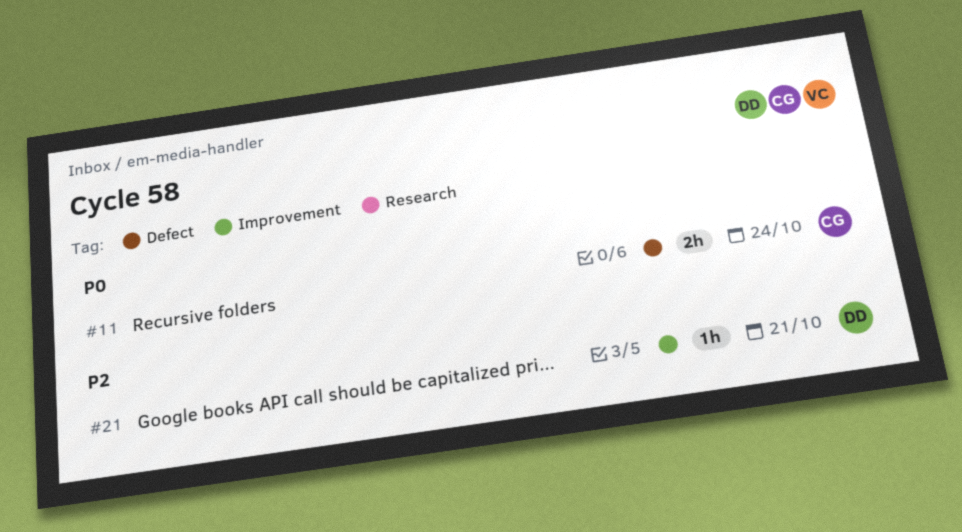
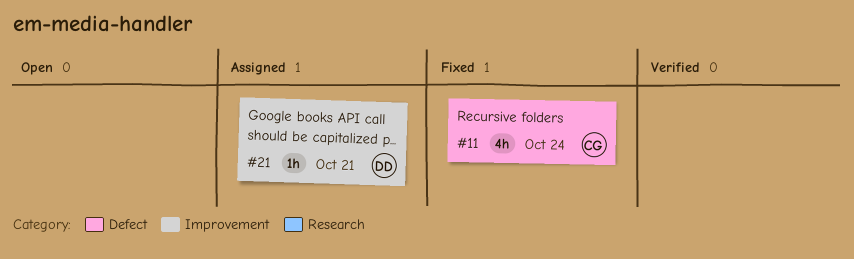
#11, estimate: 2h -> 4h

